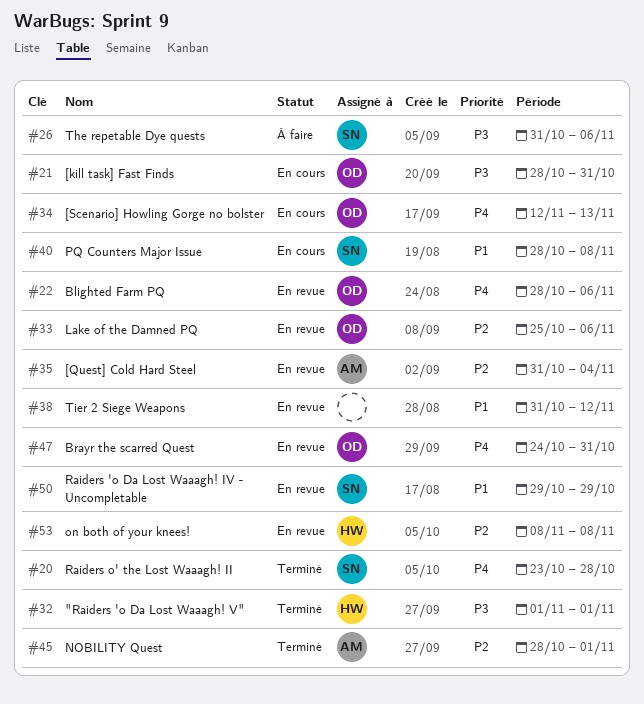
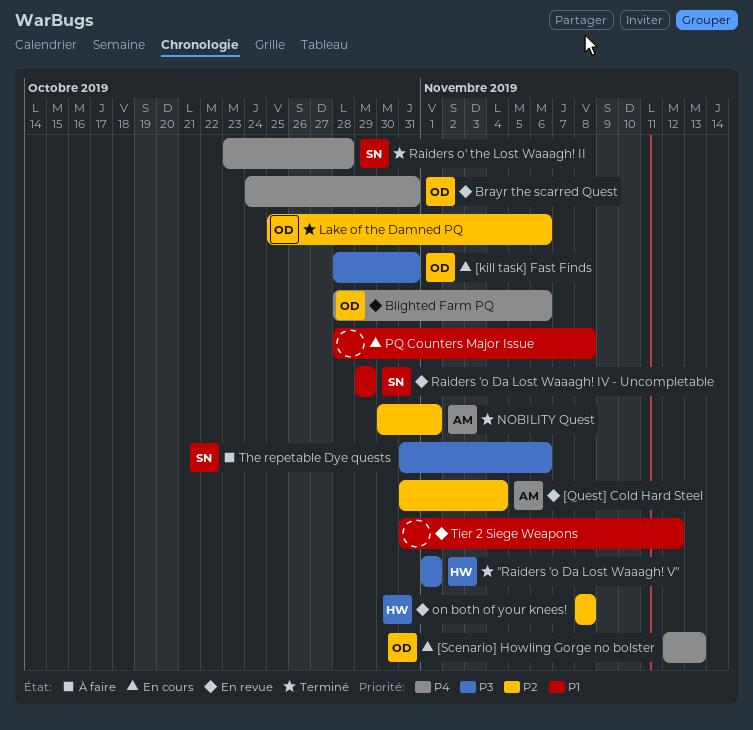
Lake of the Damned PQ, status: En revue -> Terminé
NOBILITY Quest, start: Oct 28 -> Oct 30
PQ Counters Major Issue, owner: SN -> none

